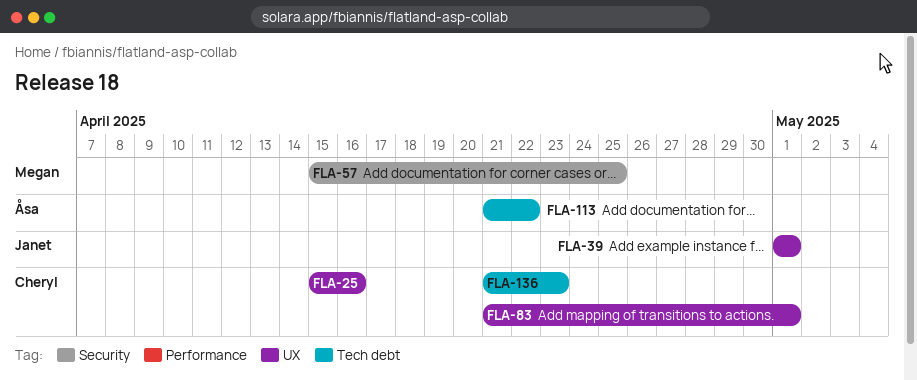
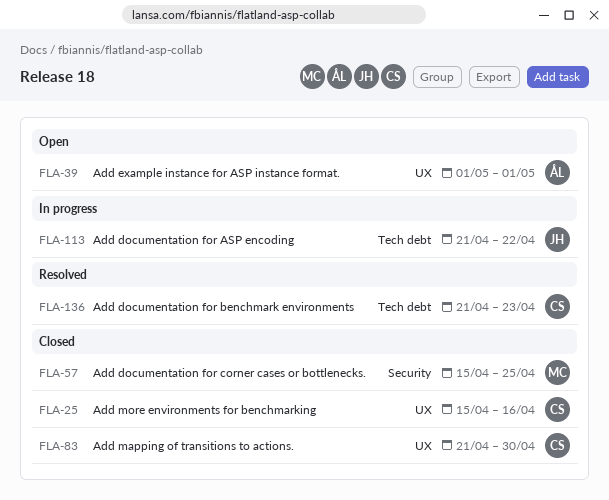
FLA-39, owner: Janet -> Åsa
FLA-83, due: May 1 -> Apr 30
FLA-113, owner: Åsa -> Janet

